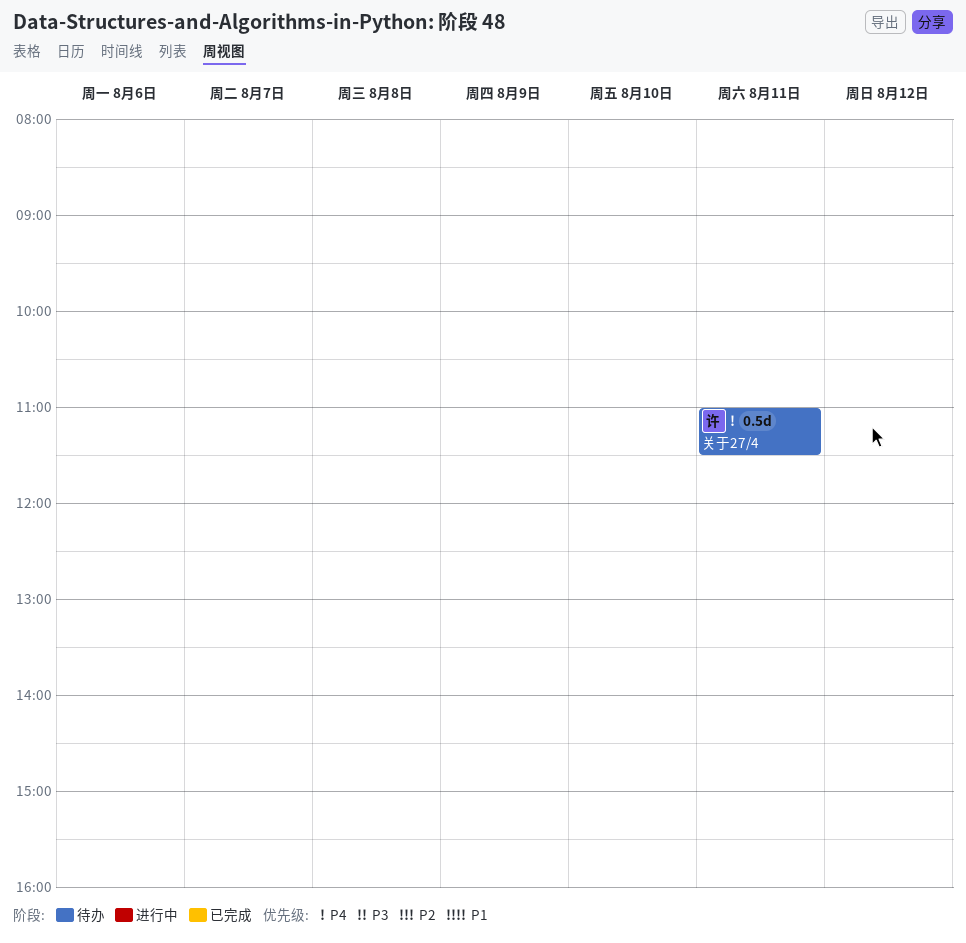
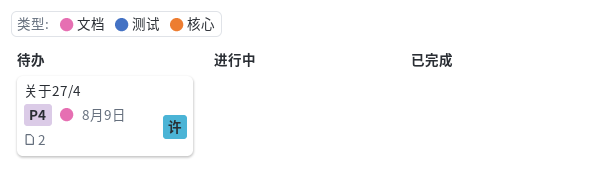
关于27/4, day: Aug 11 -> Aug 9

